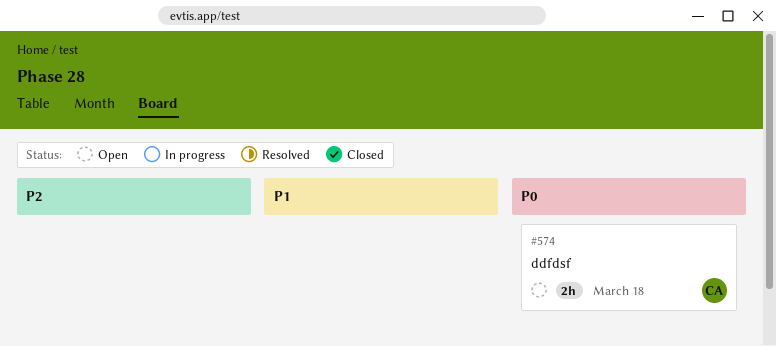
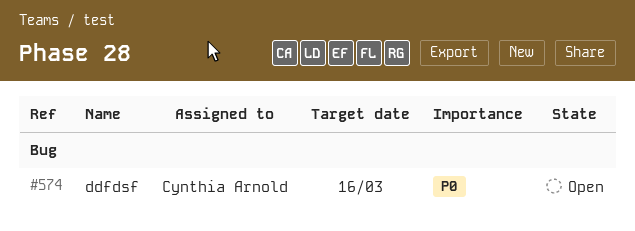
#574, due: Mar 18 -> Mar 16

